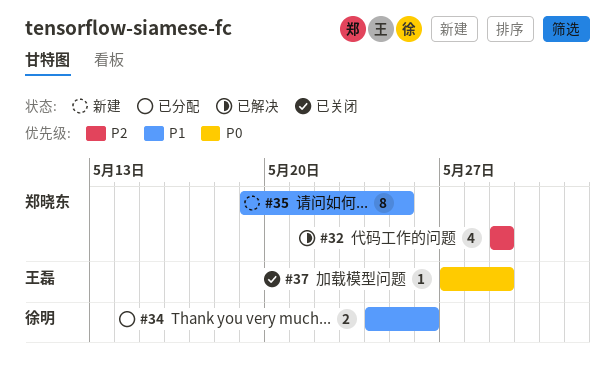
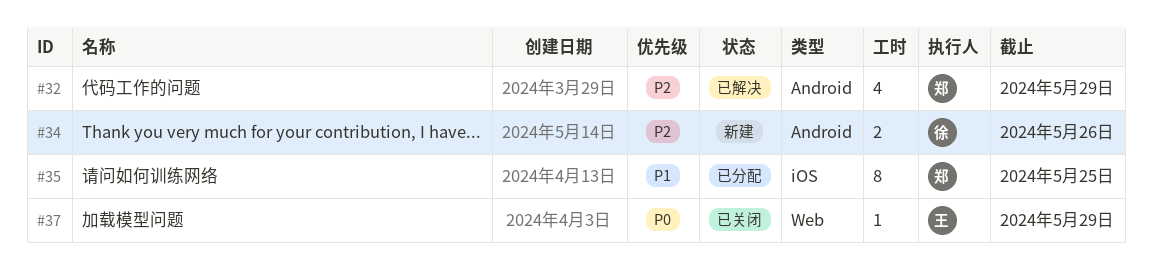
#34, status: 已分配 -> 新建
#34, priority: P1 -> P2
#35, status: 新建 -> 已分配

